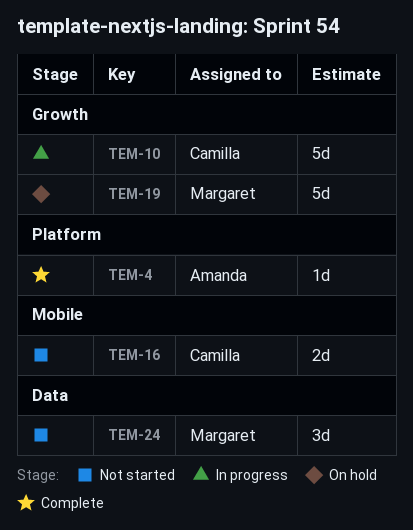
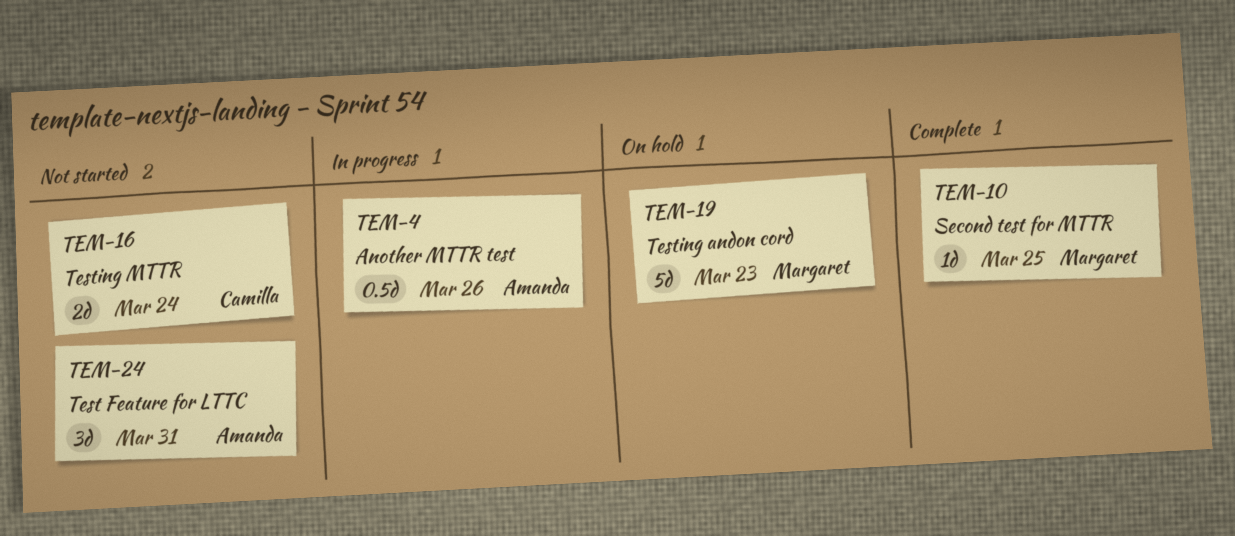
TEM-4, status: Complete -> In progress
TEM-4, estimate: 1d -> 0.5d
TEM-10, status: In progress -> Complete
TEM-10, owner: Camilla -> Margaret
TEM-10, estimate: 5d -> 1d
TEM-24, owner: Margaret -> Amanda

